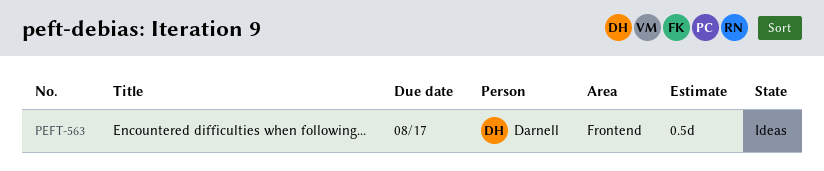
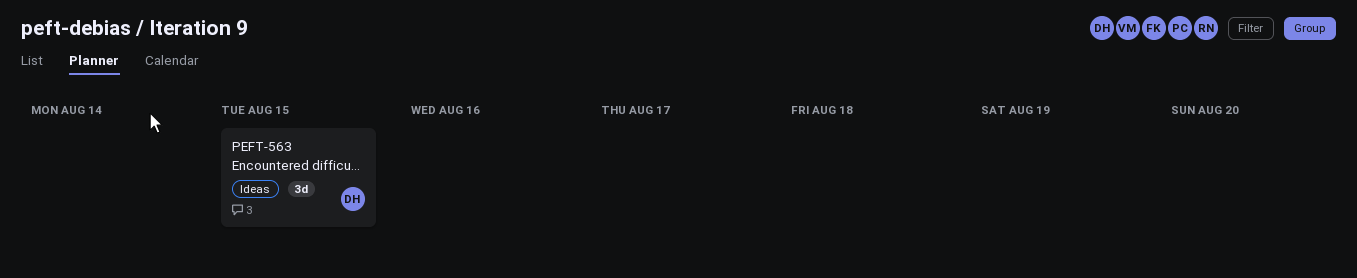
PEFT-563, estimate: 0.5d -> 3d
PEFT-563, due: Aug 17 -> Aug 15

